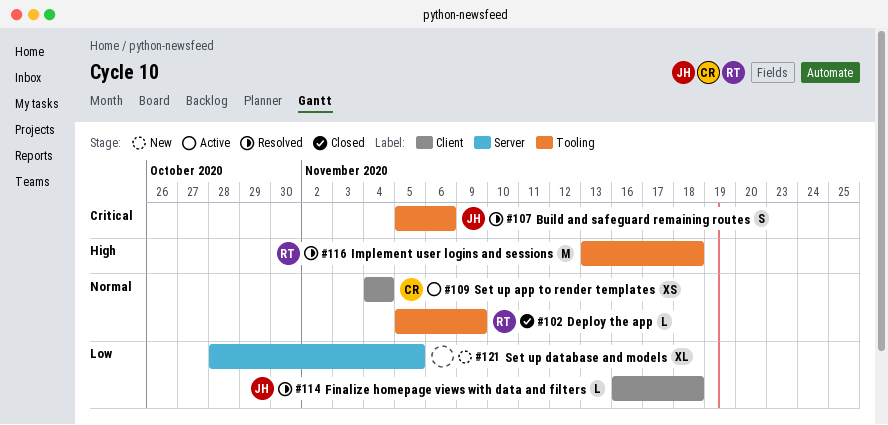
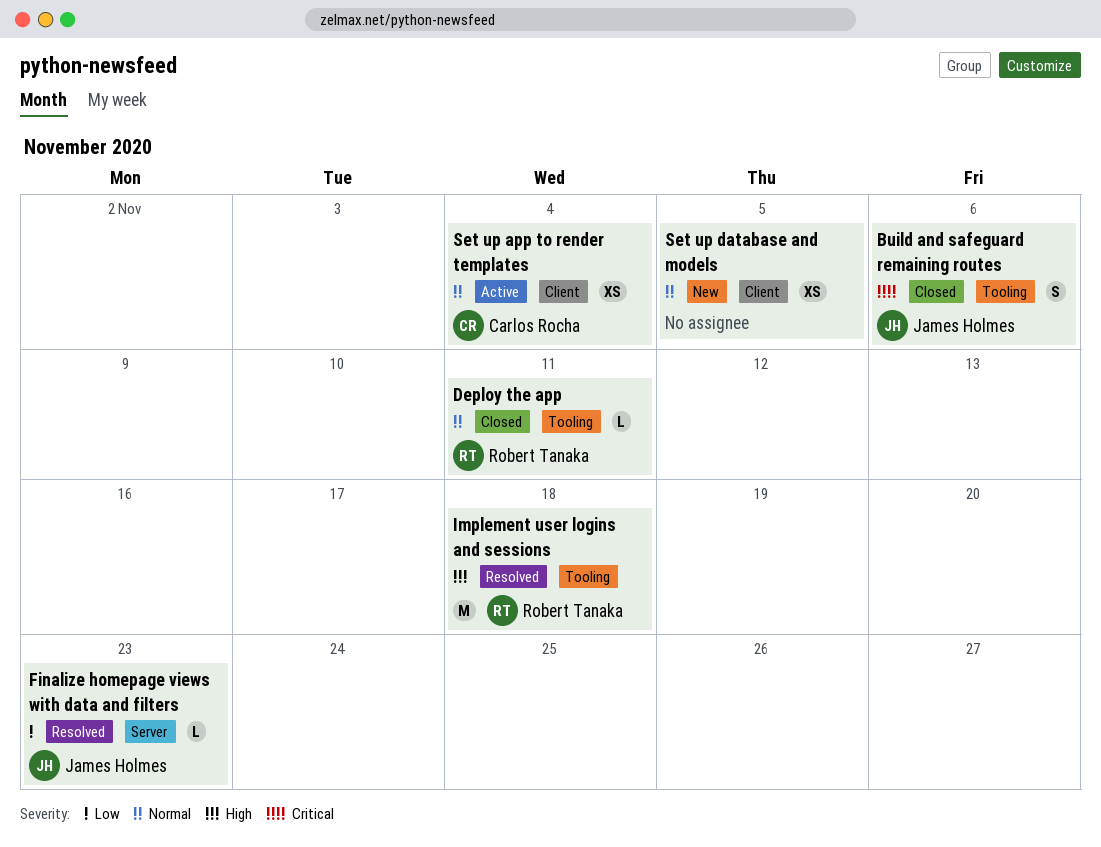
Build and safeguard remaining routes, status: Resolved -> Closed
Deploy the app, due: Nov 9 -> Nov 11
Finalize homepage views with data and filters, label: Client -> Server
Finalize homepage views with data and filters, due: Nov 18 -> Nov 23
Set up database and models, priority: Low -> Normal
Set up database and models, label: Server -> Client
Set up database and models, estimate: XL -> XS

